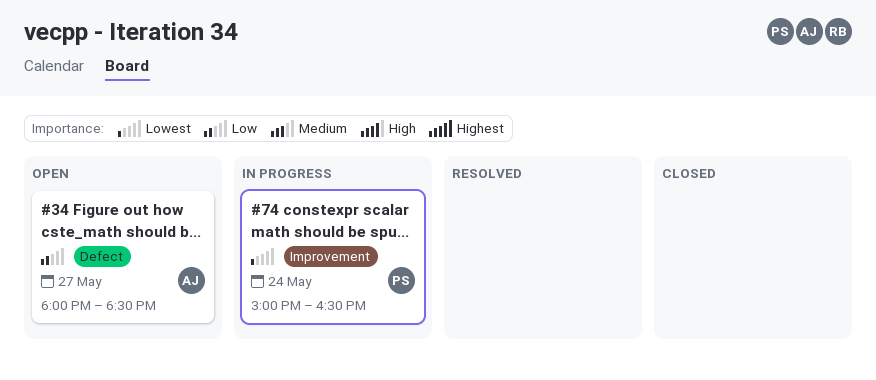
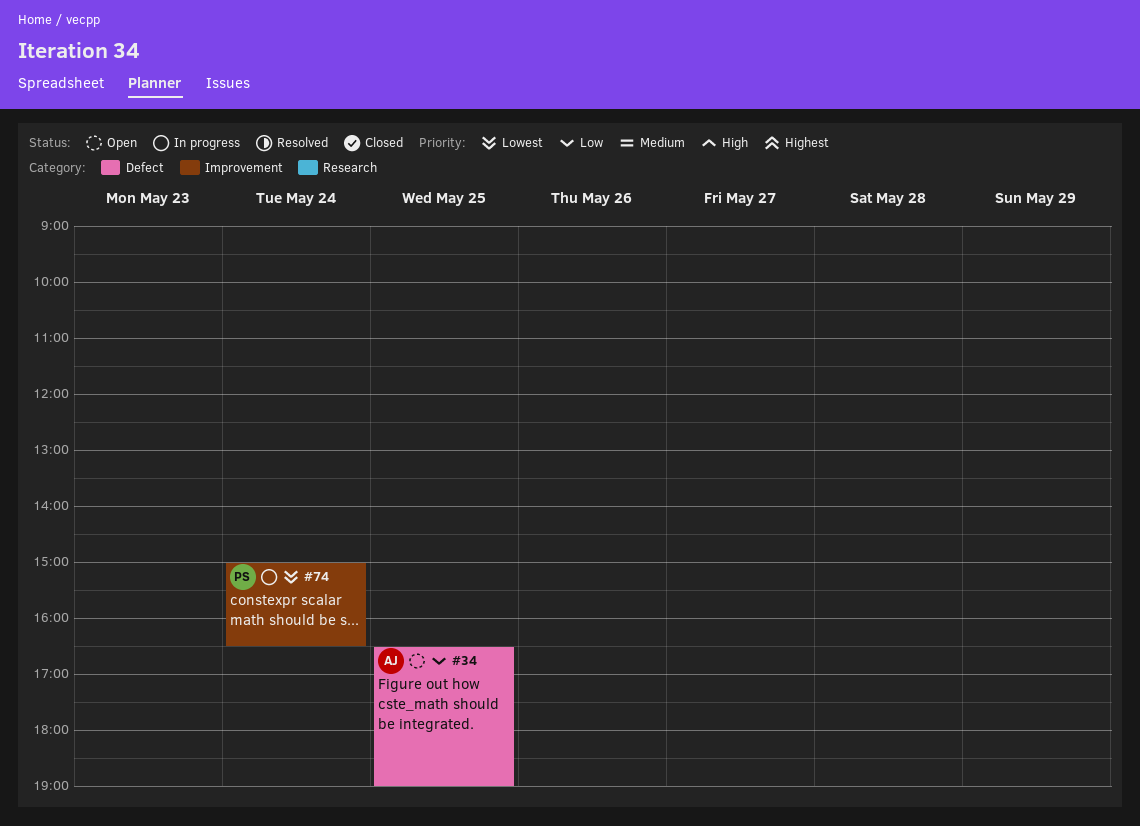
#34, day: May 27 -> May 25
#34, begins: 18:00 -> 16:30
#34, ends: 18:30 -> 19:00

